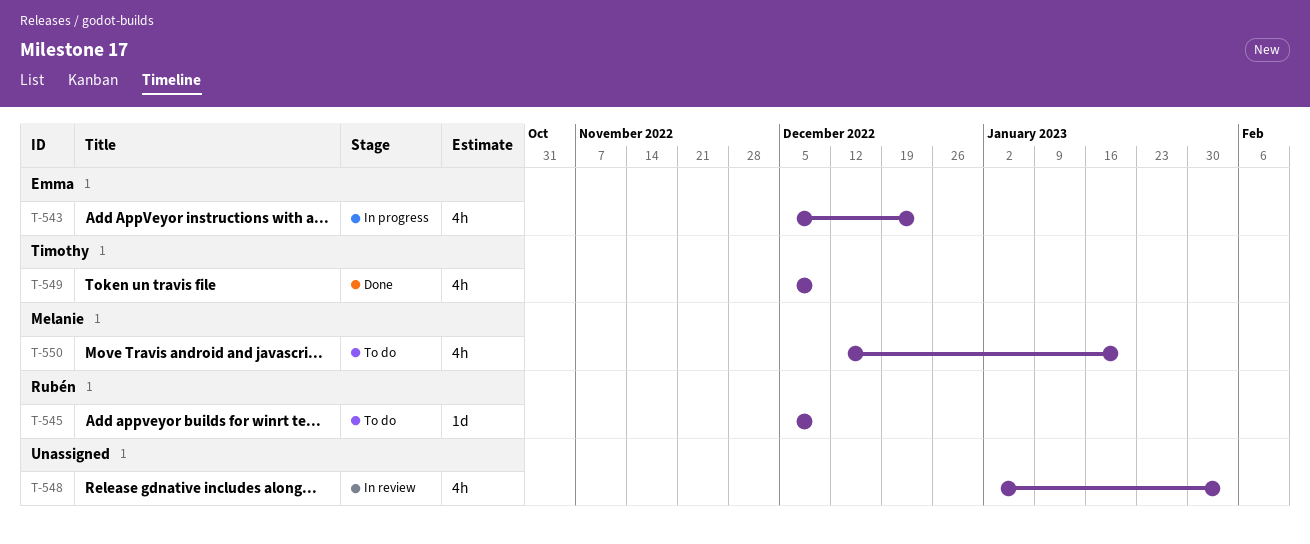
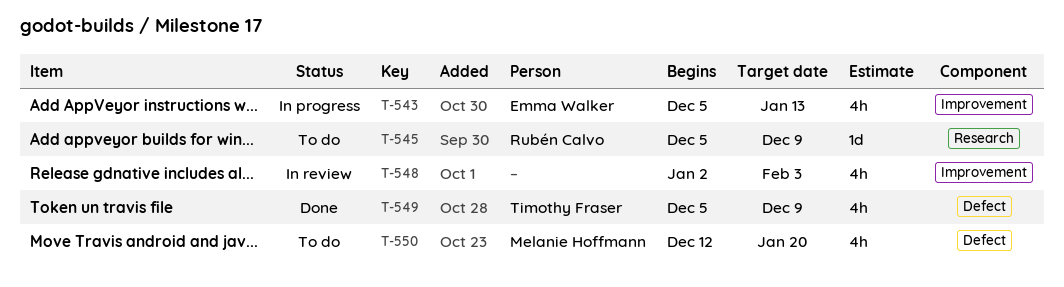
T-543, due: Dec 23 -> Jan 13

